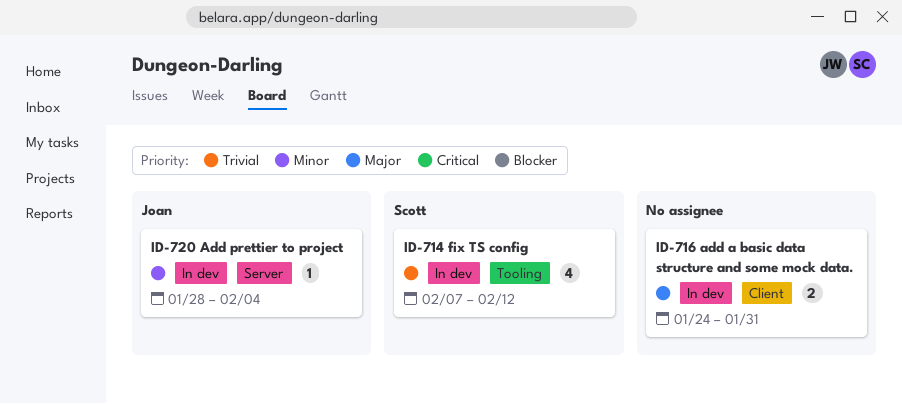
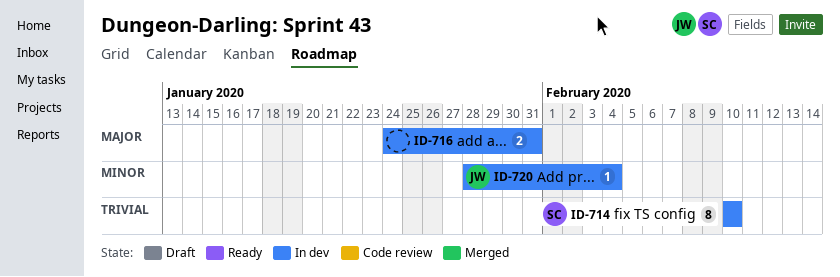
ID-714, estimate: 4 -> 8
ID-714, start: Feb 7 -> Feb 10
ID-714, due: Feb 12 -> Feb 10

